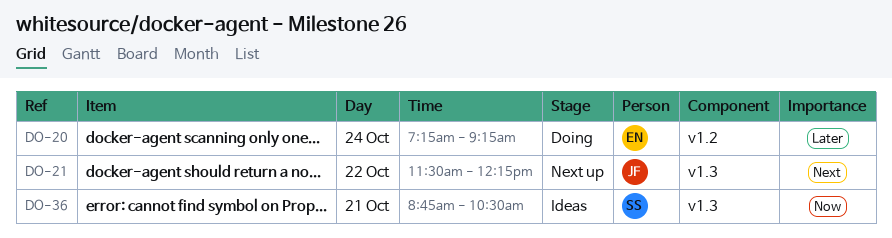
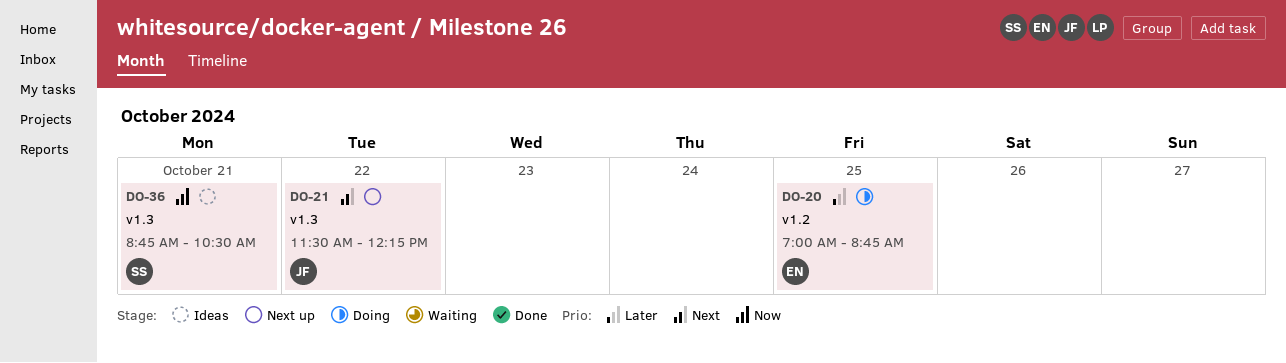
DO-20, day: Oct 24 -> Oct 25
DO-20, begins: 07:15 -> 07:00
DO-20, ends: 09:15 -> 08:45

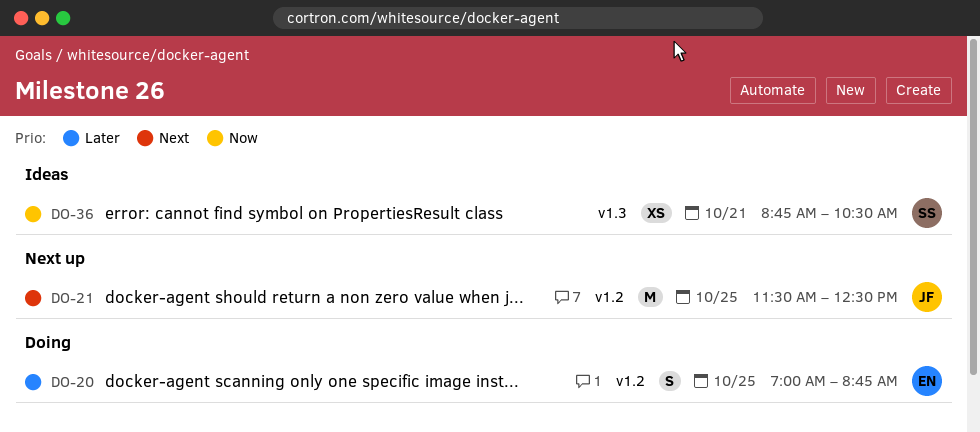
DO-21, label: v1.3 -> v1.2
DO-21, day: Oct 22 -> Oct 25
DO-21, ends: 12:15 -> 12:30

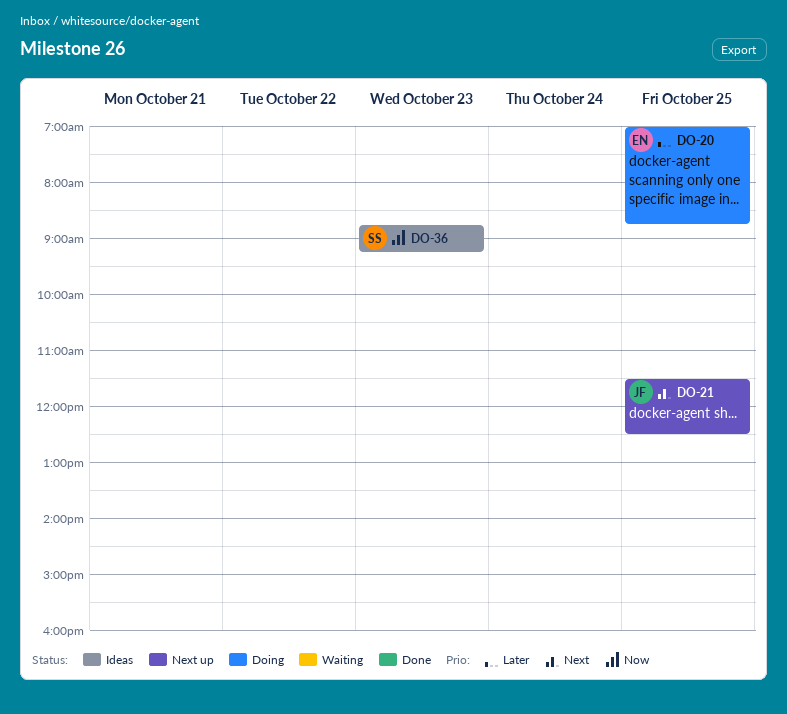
DO-36, day: Oct 21 -> Oct 23
DO-36, ends: 10:30 -> 09:15

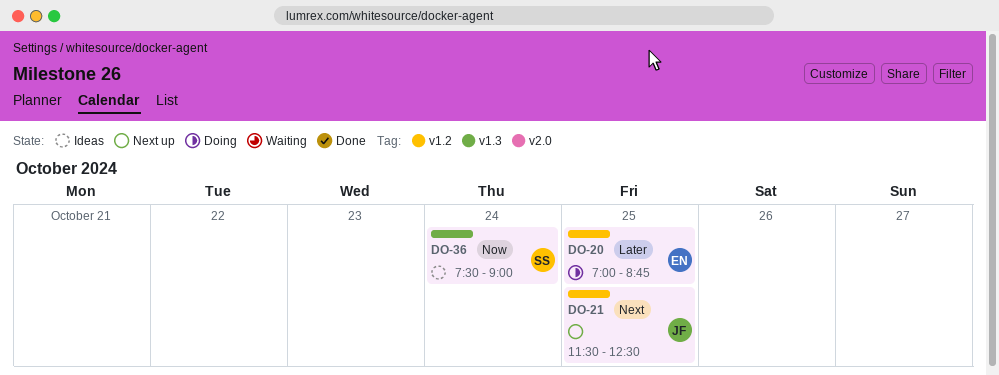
DO-36, day: Oct 23 -> Oct 24
DO-36, begins: 08:45 -> 07:30
DO-36, ends: 09:15 -> 09:00

